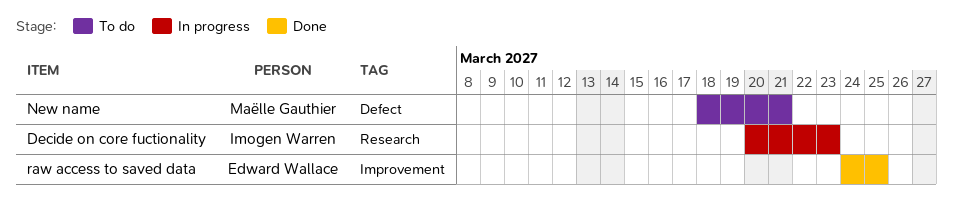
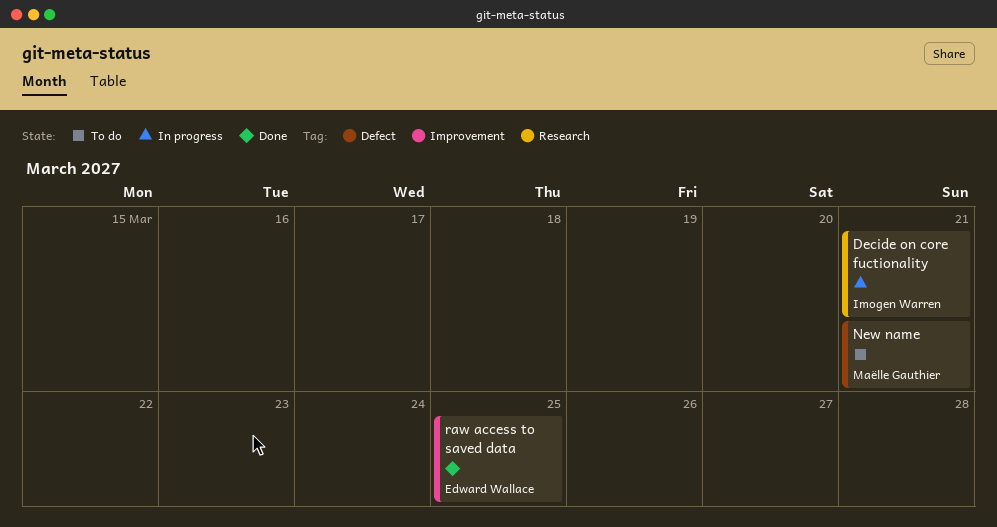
Decide on core fuctionality, due: Mar 23 -> Mar 21

